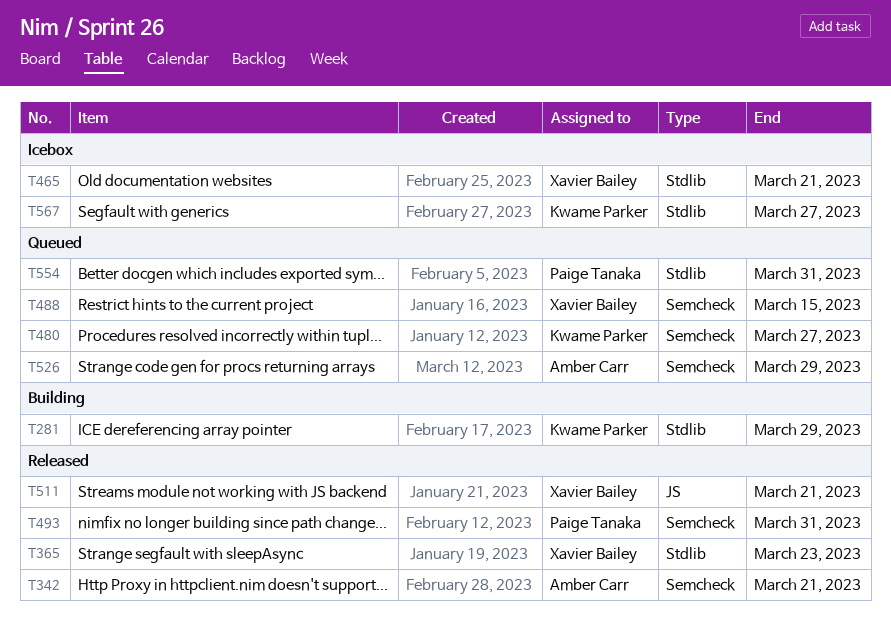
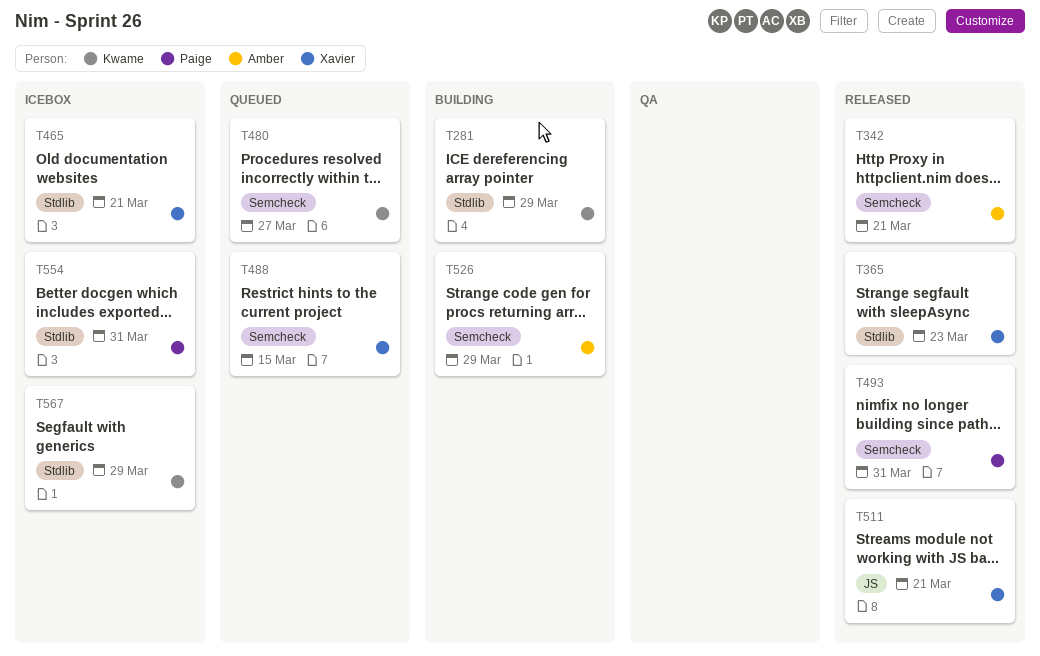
T526, status: Queued -> Building
T554, status: Queued -> Icebox
T567, due: Mar 27 -> Mar 29

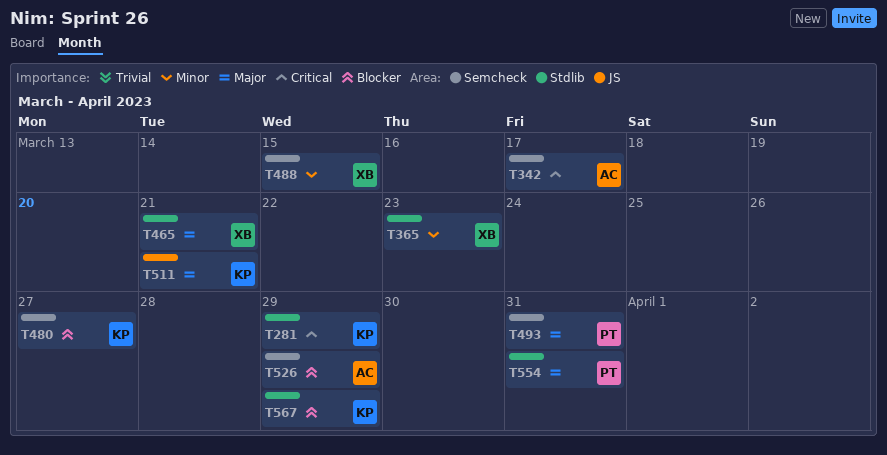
T342, due: Mar 21 -> Mar 17
T511, owner: Xavier -> Kwame

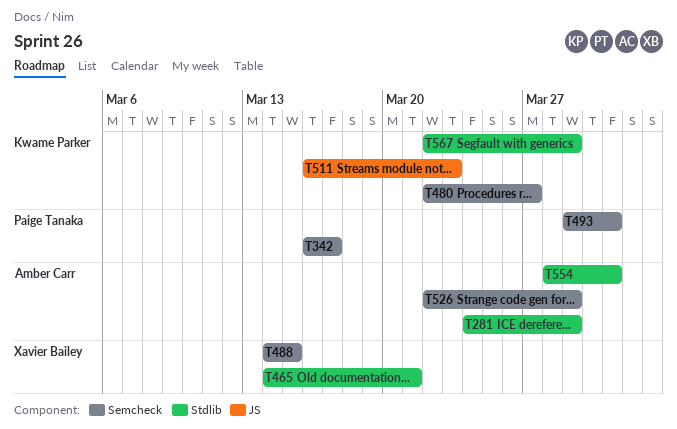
T281, owner: Kwame Parker -> Amber Carr
T342, owner: Amber Carr -> Paige Tanaka
T365: present -> none
T511, due: Mar 21 -> Mar 23
T554, owner: Paige Tanaka -> Amber Carr

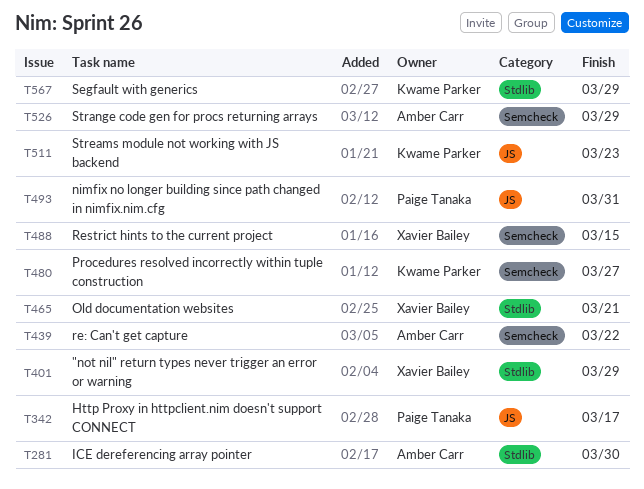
T281, due: Mar 29 -> Mar 30
T342, label: Semcheck -> JS
T401: none -> present
T439: none -> present
T493, label: Semcheck -> JS
T554: present -> none

